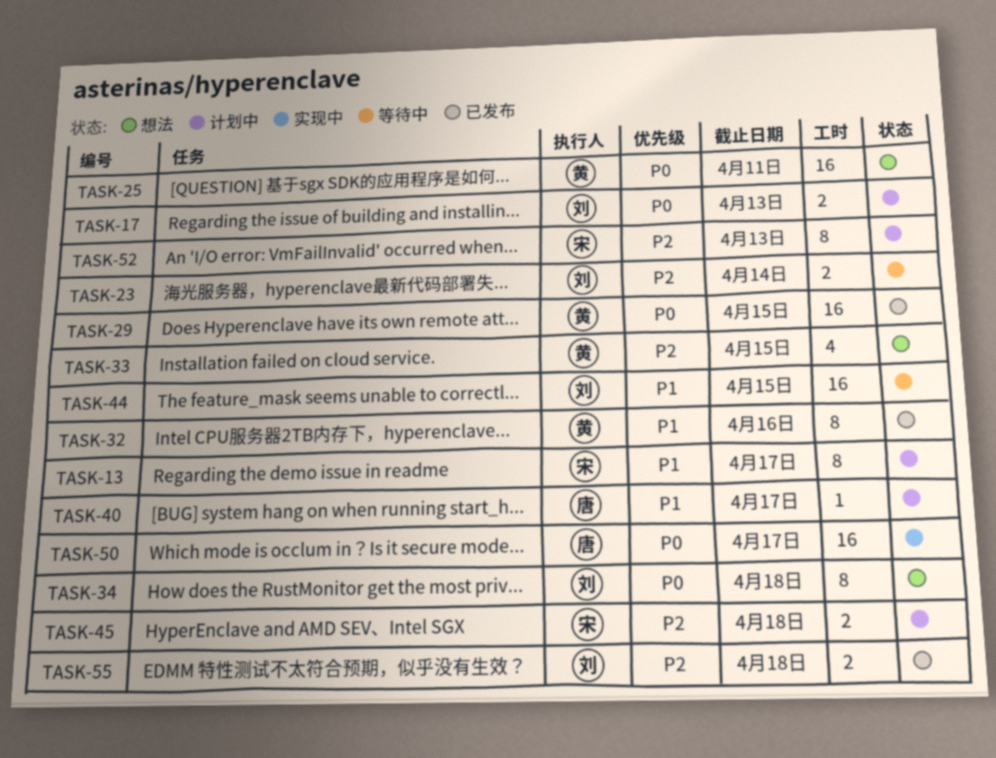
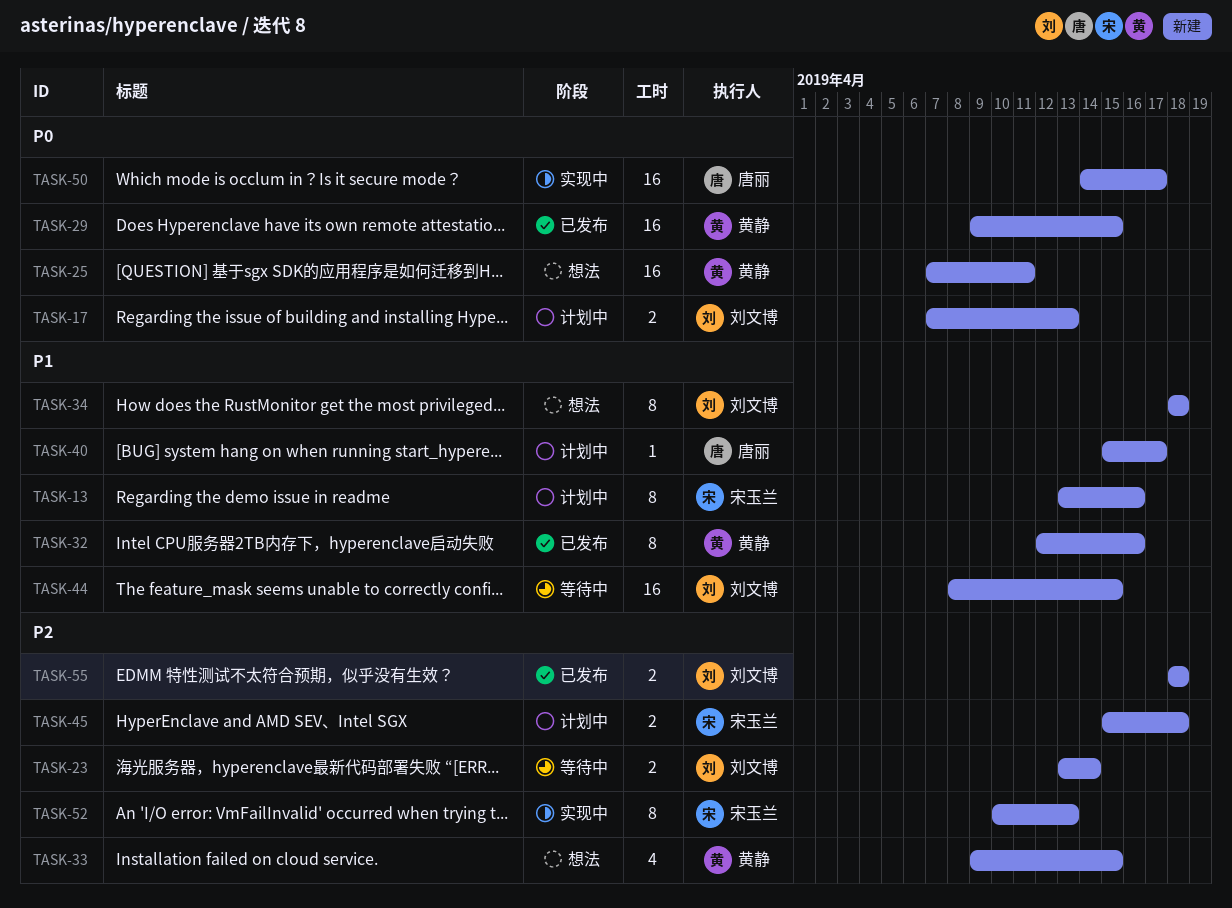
TASK-13, due: Apr 17 -> Apr 16
TASK-34, priority: P0 -> P1
TASK-52, status: 计划中 -> 实现中

